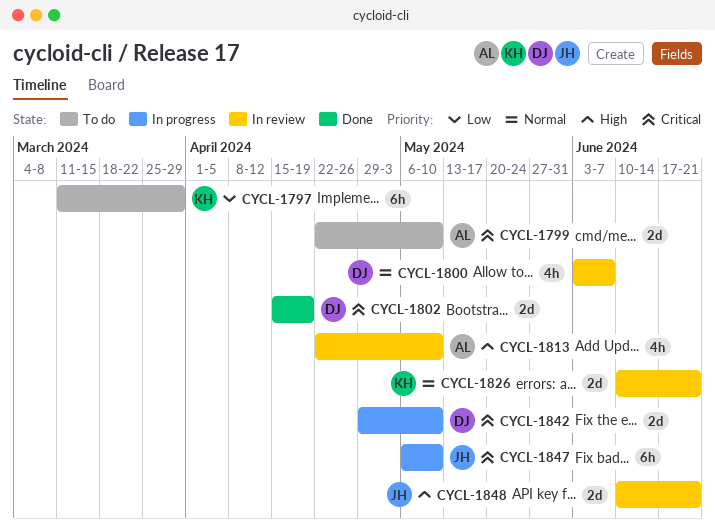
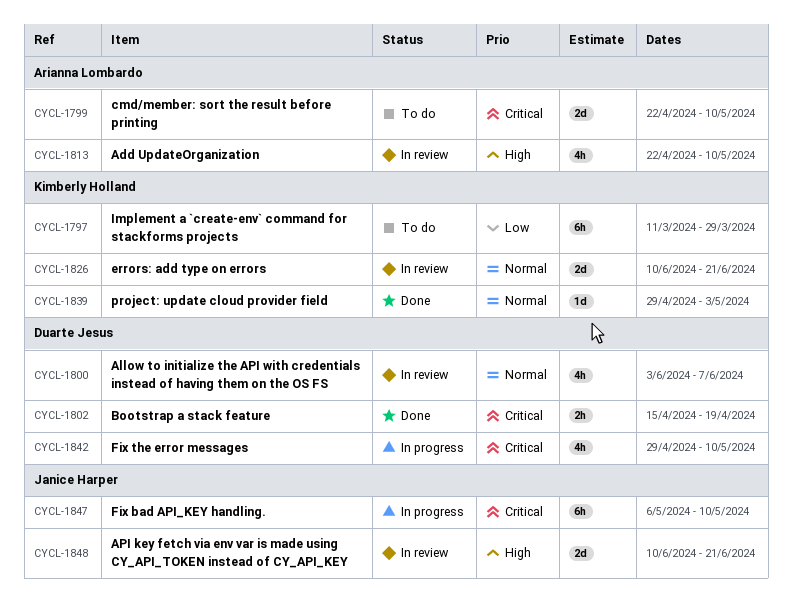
CYCL-1802, estimate: 2d -> 2h
CYCL-1839: none -> present
CYCL-1842, estimate: 2d -> 4h

